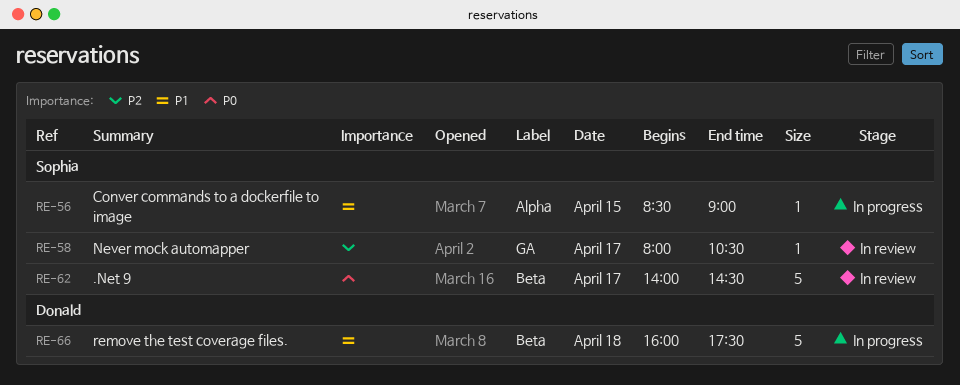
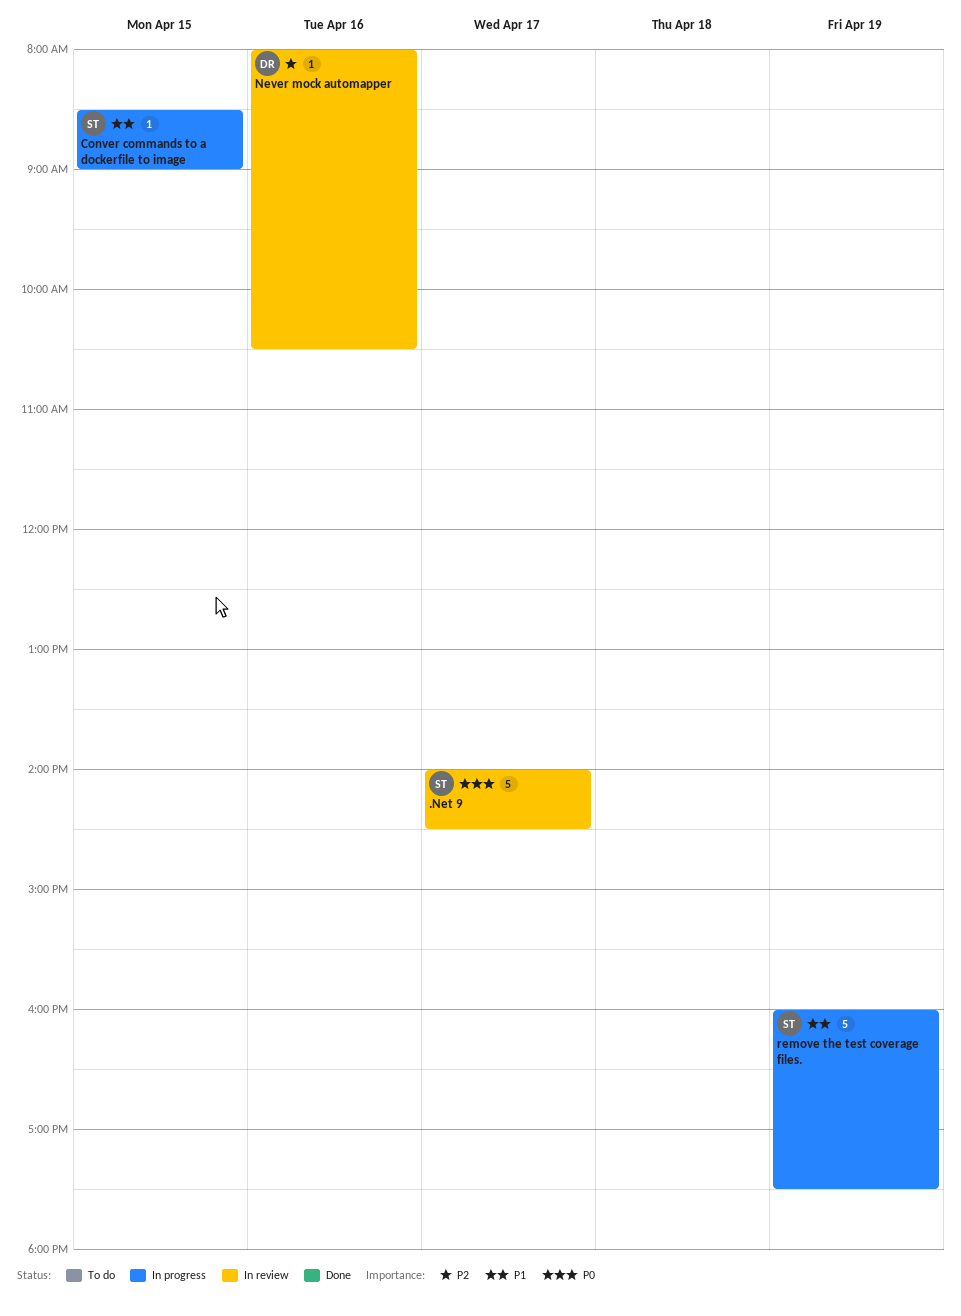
Never mock automapper, owner: Sophia -> Donald
Never mock automapper, day: Apr 17 -> Apr 16
remove the test coverage files., owner: Donald -> Sophia
remove the test coverage files., day: Apr 18 -> Apr 19

